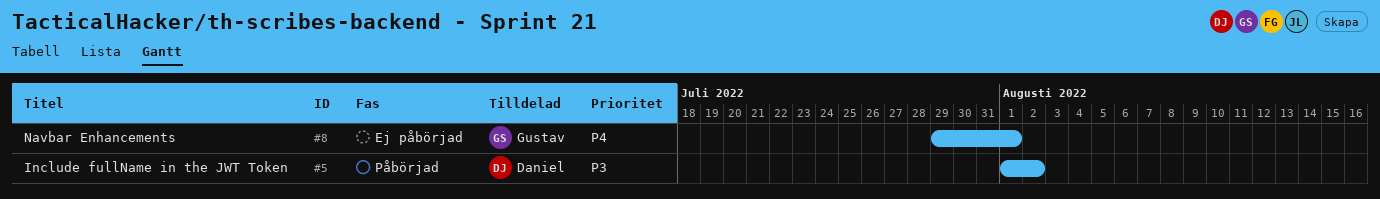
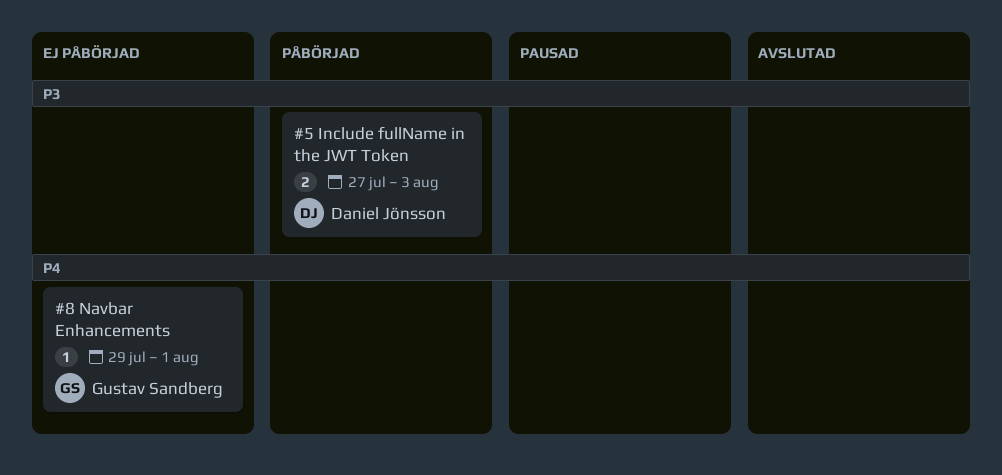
#5, start: Aug 1 -> Jul 27
#5, due: Aug 2 -> Aug 3

